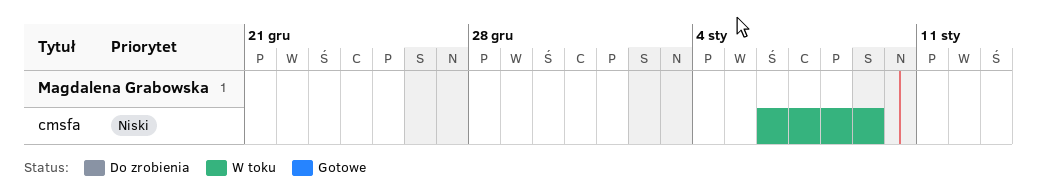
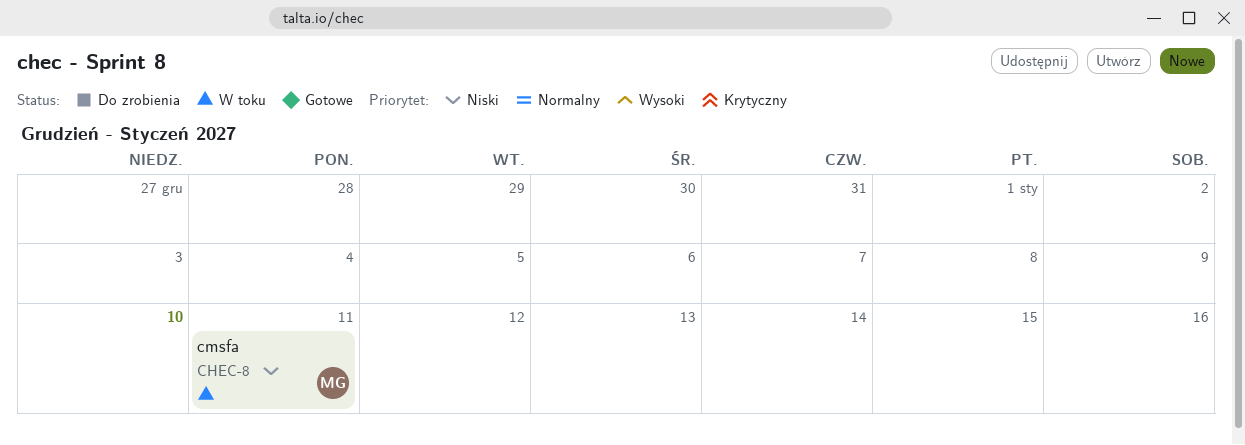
cmsfa, due: Jan 9 -> Jan 11

